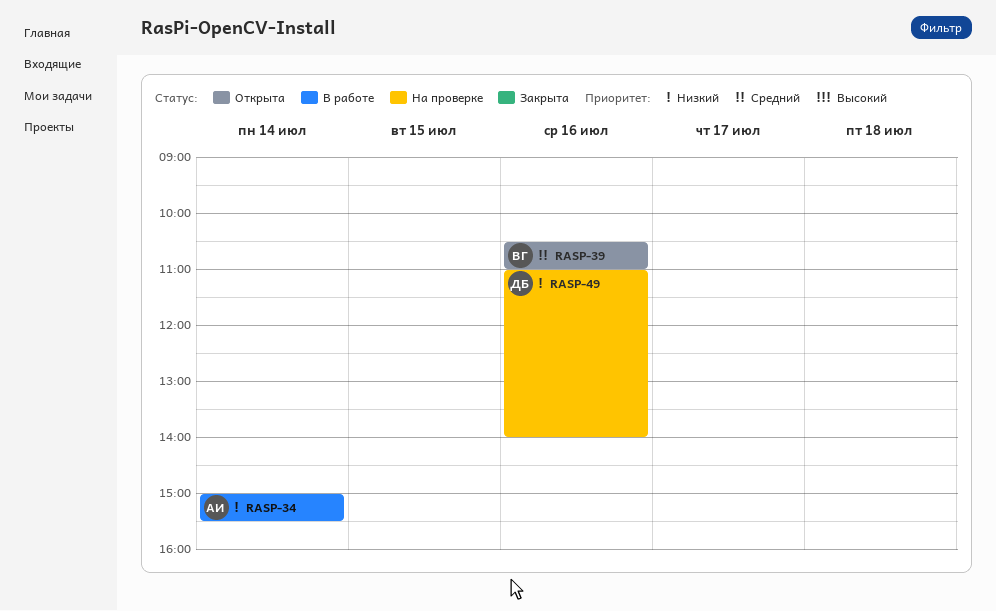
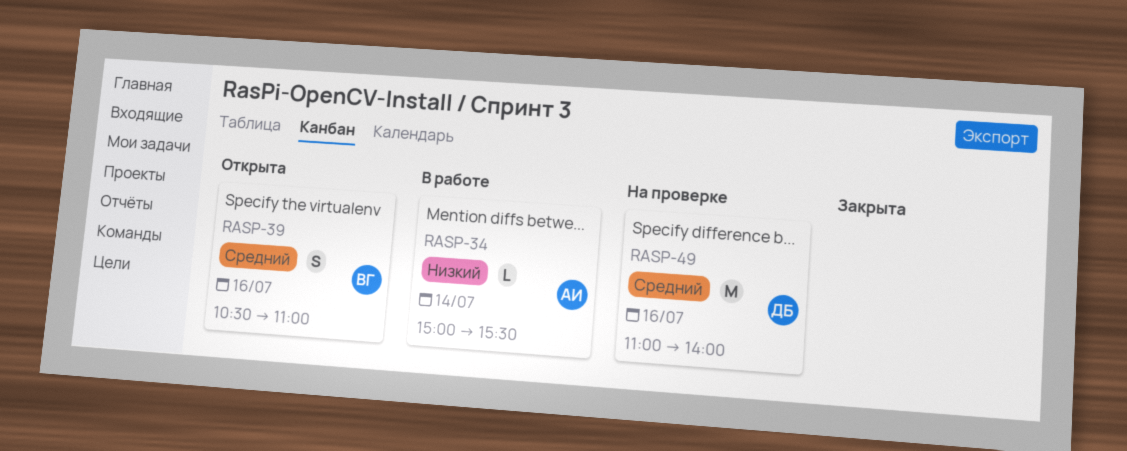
RASP-49, priority: Низкий -> Средний

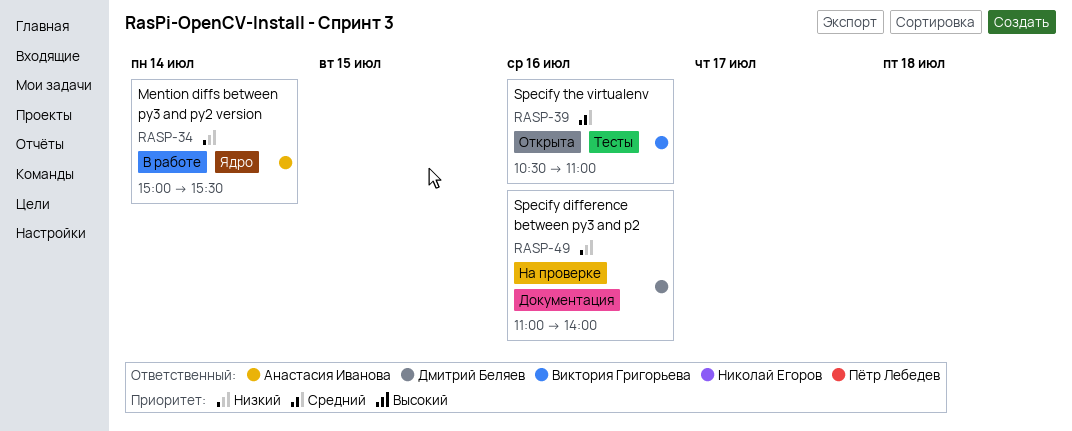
RASP-49, priority: Средний -> Низкий

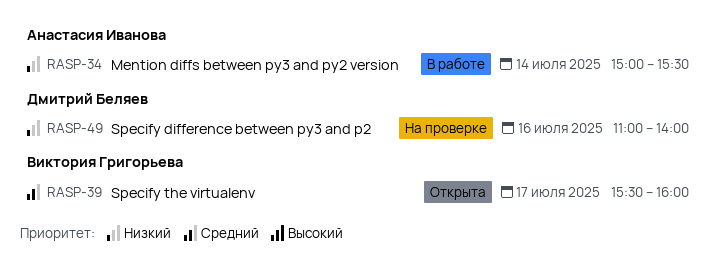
RASP-39, day: Jul 16 -> Jul 17
RASP-39, begins: 10:30 -> 15:30
RASP-39, ends: 11:00 -> 16:00

